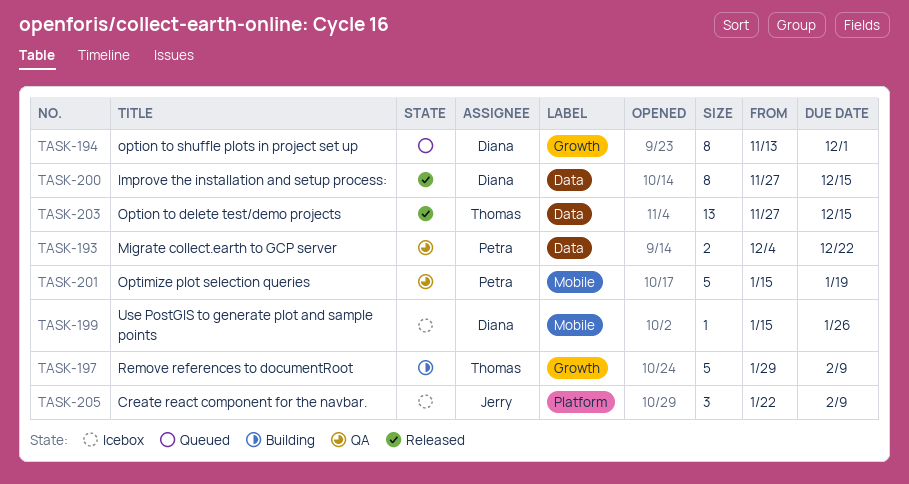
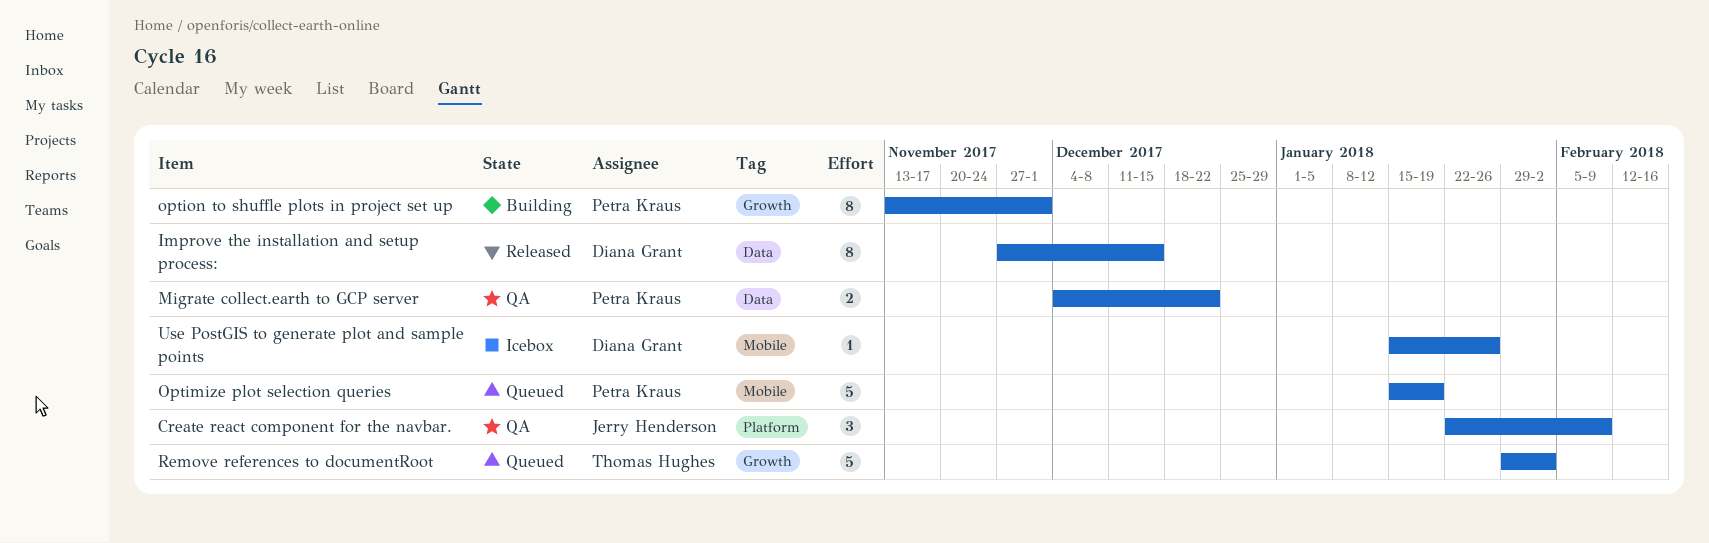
Create react component for the navbar., status: Icebox -> QA
Optimize plot selection queries, status: QA -> Queued
Option to delete test/demo projects: present -> none
option to shuffle plots in project set up, status: Queued -> Building
option to shuffle plots in project set up, owner: Diana Grant -> Petra Kraus
Remove references to documentRoot, status: Building -> Queued
Remove references to documentRoot, due: Feb 9 -> Feb 2

